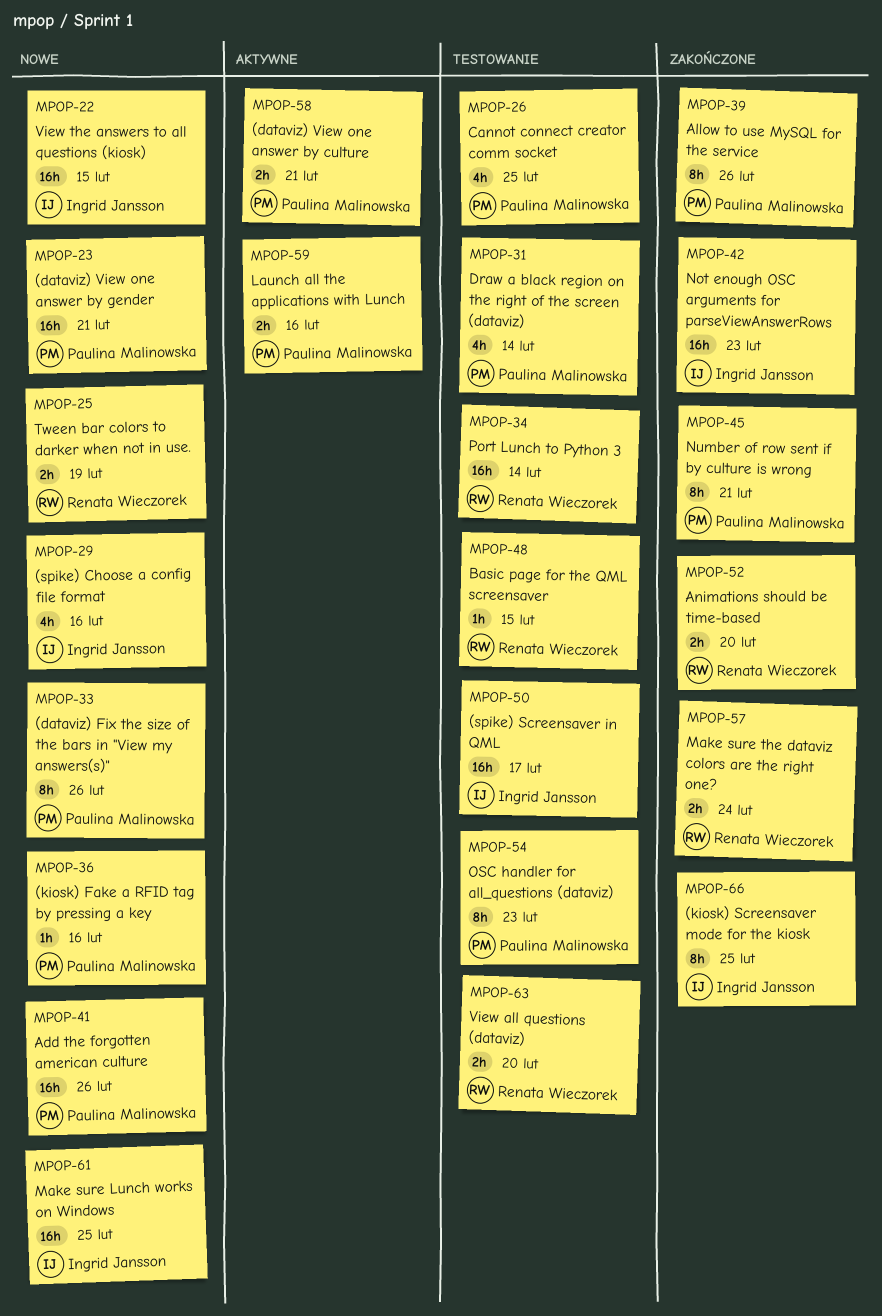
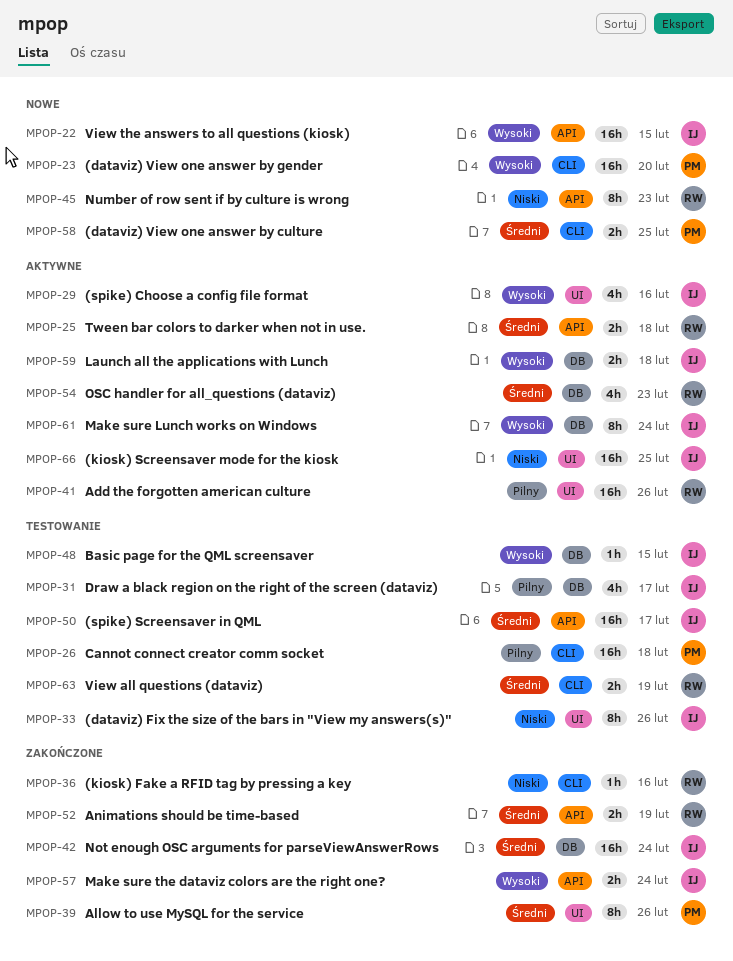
MPOP-23, due: Feb 21 -> Feb 20
MPOP-25, status: Nowe -> Aktywne
MPOP-25, due: Feb 19 -> Feb 18
MPOP-26, estimate: 4h -> 16h
MPOP-26, due: Feb 25 -> Feb 18
MPOP-29, status: Nowe -> Aktywne
MPOP-31, owner: Paulina Malinowska -> Ingrid Jansson
MPOP-31, due: Feb 14 -> Feb 17
MPOP-33, status: Nowe -> Testowanie
MPOP-33, owner: Paulina Malinowska -> Ingrid Jansson
MPOP-34: present -> none
MPOP-36, status: Nowe -> Zakończone
MPOP-36, owner: Paulina Malinowska -> Renata Wieczorek
MPOP-41, status: Nowe -> Aktywne
MPOP-41, owner: Paulina Malinowska -> Renata Wieczorek
MPOP-42, due: Feb 23 -> Feb 24
MPOP-45, status: Zakończone -> Nowe
MPOP-45, owner: Paulina Malinowska -> Renata Wieczorek
MPOP-45, due: Feb 21 -> Feb 23
MPOP-48, owner: Renata Wieczorek -> Ingrid Jansson
MPOP-52, due: Feb 20 -> Feb 19
MPOP-54, status: Testowanie -> Aktywne
MPOP-54, owner: Paulina Malinowska -> Renata Wieczorek
MPOP-54, estimate: 8h -> 4h
MPOP-57, owner: Renata Wieczorek -> Ingrid Jansson
MPOP-58, status: Aktywne -> Nowe
MPOP-58, due: Feb 21 -> Feb 25
MPOP-59, owner: Paulina Malinowska -> Ingrid Jansson
MPOP-59, due: Feb 16 -> Feb 18
MPOP-61, status: Nowe -> Aktywne
MPOP-61, estimate: 16h -> 8h
MPOP-61, due: Feb 25 -> Feb 24
MPOP-63, due: Feb 20 -> Feb 19
MPOP-66, status: Zakończone -> Aktywne
MPOP-66, estimate: 8h -> 16h

